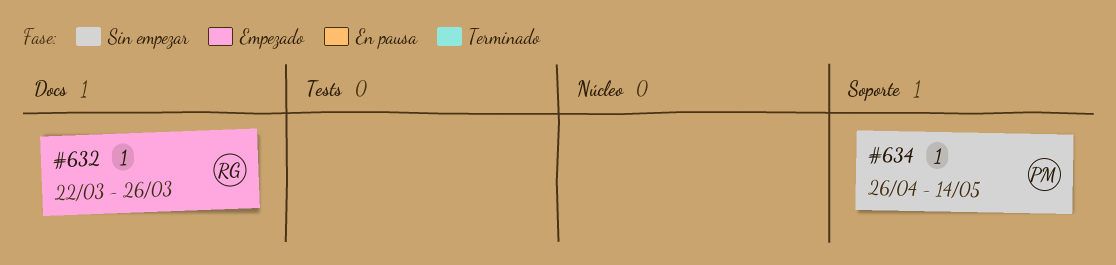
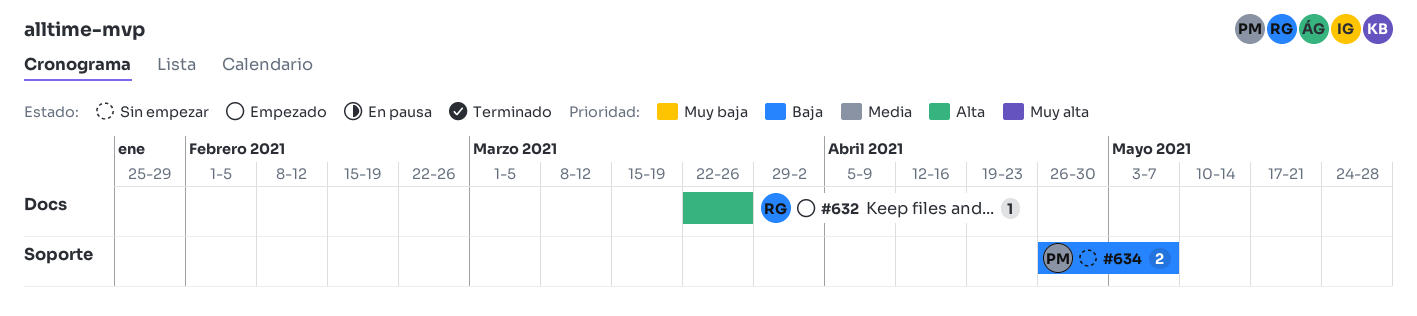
#634, estimate: 1 -> 2
#634, due: May 14 -> May 7

